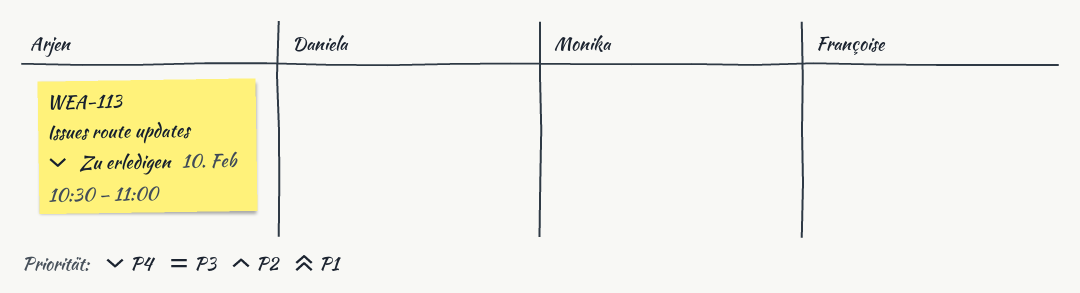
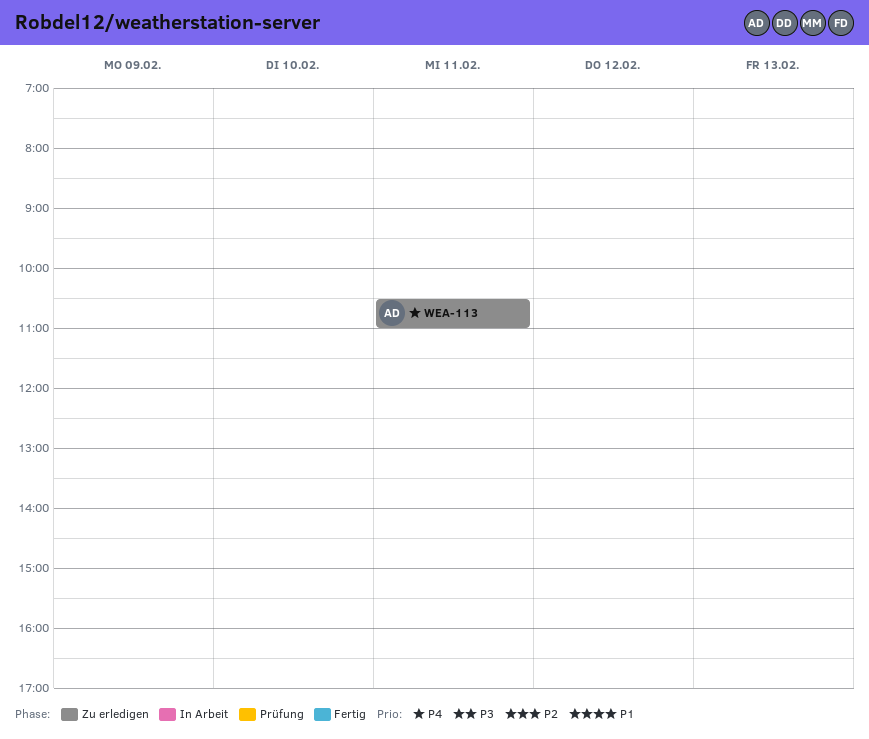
WEA-113, day: Feb 10 -> Feb 11

